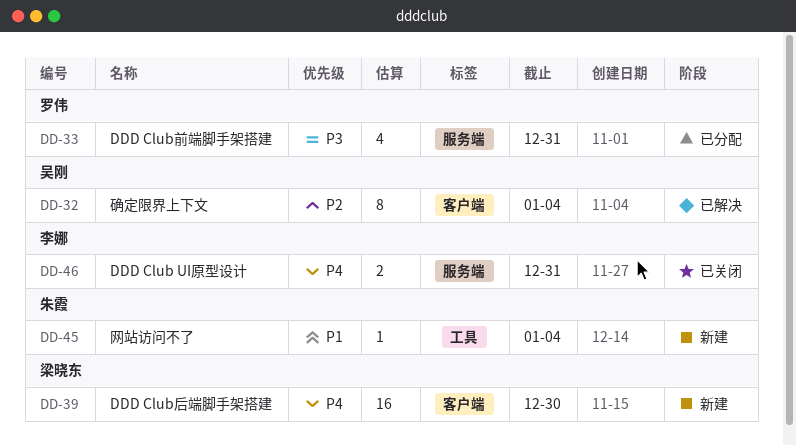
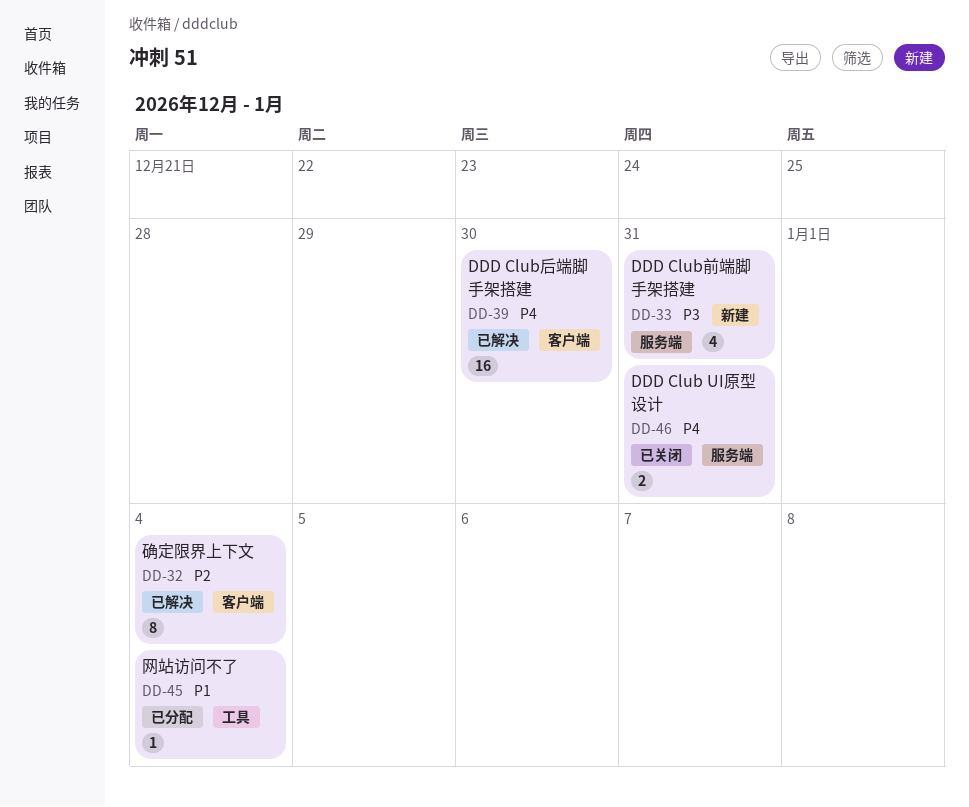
DD-33, status: 已分配 -> 新建
DD-39, status: 新建 -> 已解决
DD-45, status: 新建 -> 已分配

